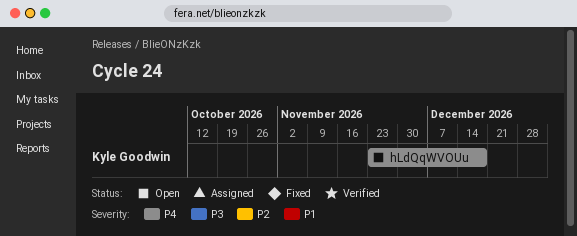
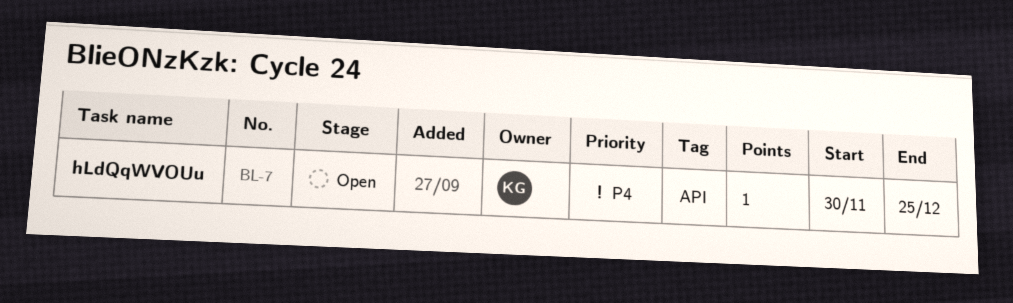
hLdQqWVOUu, start: Nov 23 -> Nov 30
hLdQqWVOUu, due: Dec 18 -> Dec 25

